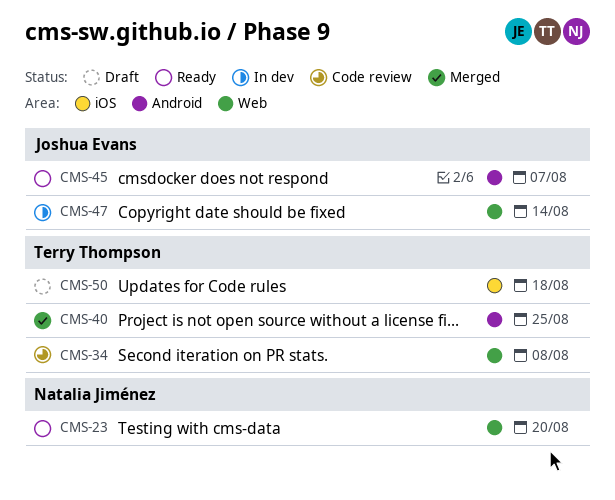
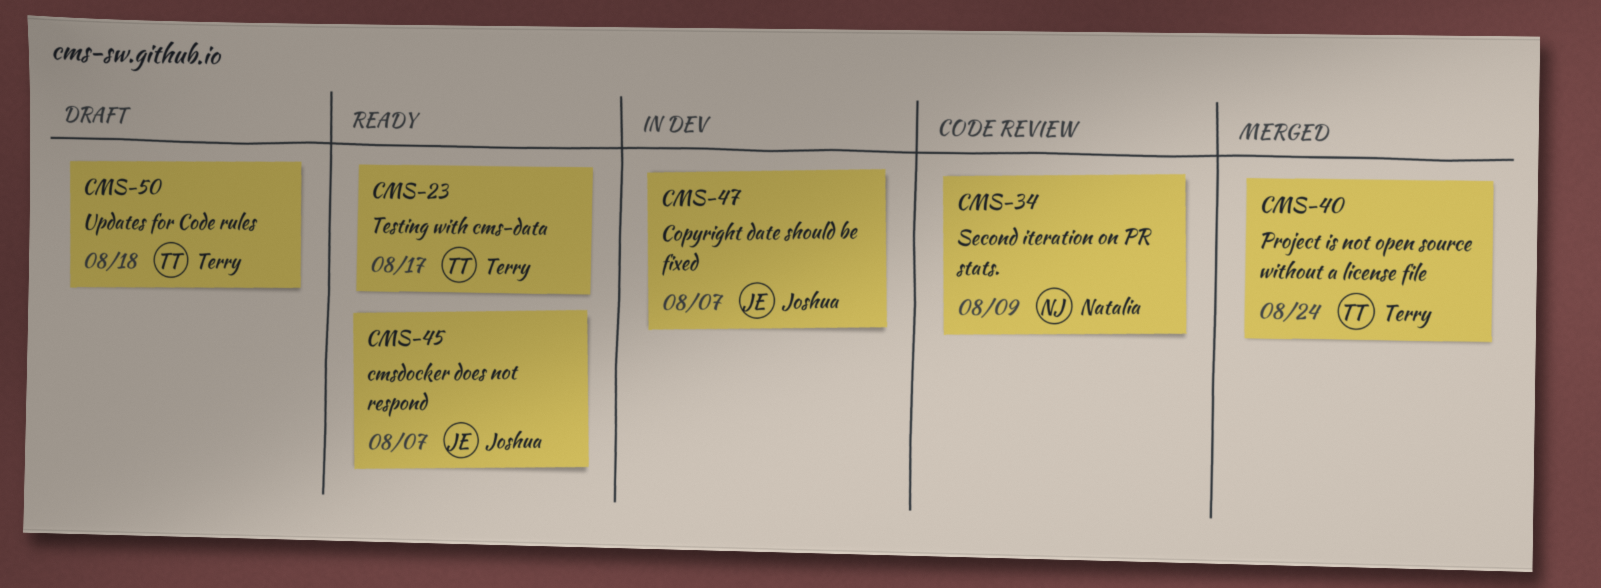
CMS-23, owner: Natalia Jiménez -> Terry Thompson
CMS-23, due: Aug 20 -> Aug 17
CMS-34, owner: Terry Thompson -> Natalia Jiménez
CMS-34, due: Aug 8 -> Aug 9
CMS-40, due: Aug 25 -> Aug 24
CMS-47, due: Aug 14 -> Aug 7

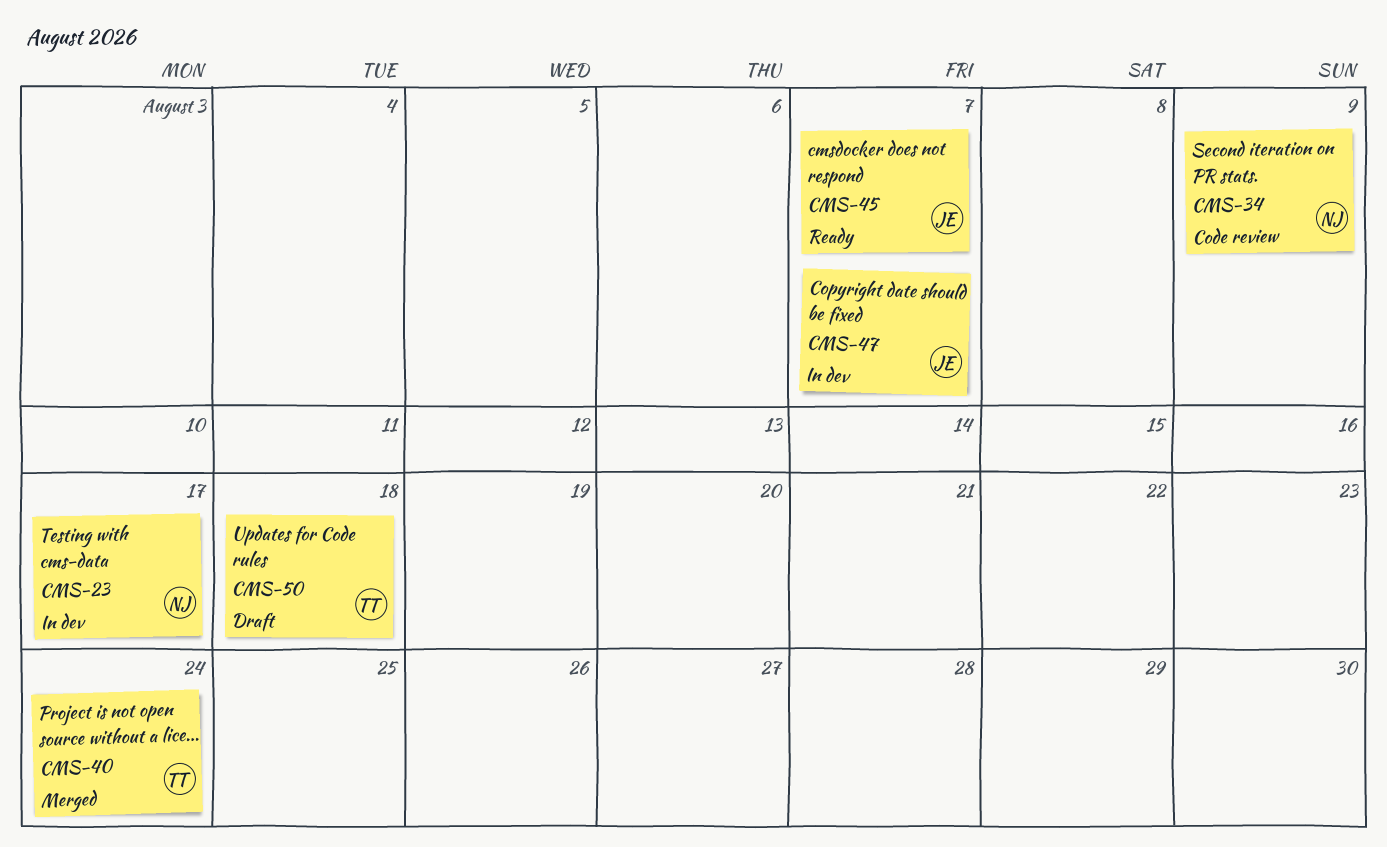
CMS-23, status: Ready -> In dev
CMS-23, owner: Terry -> Natalia

